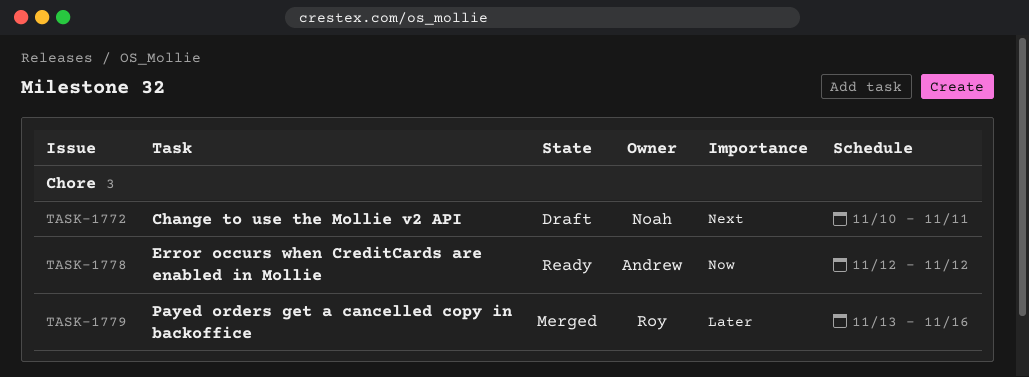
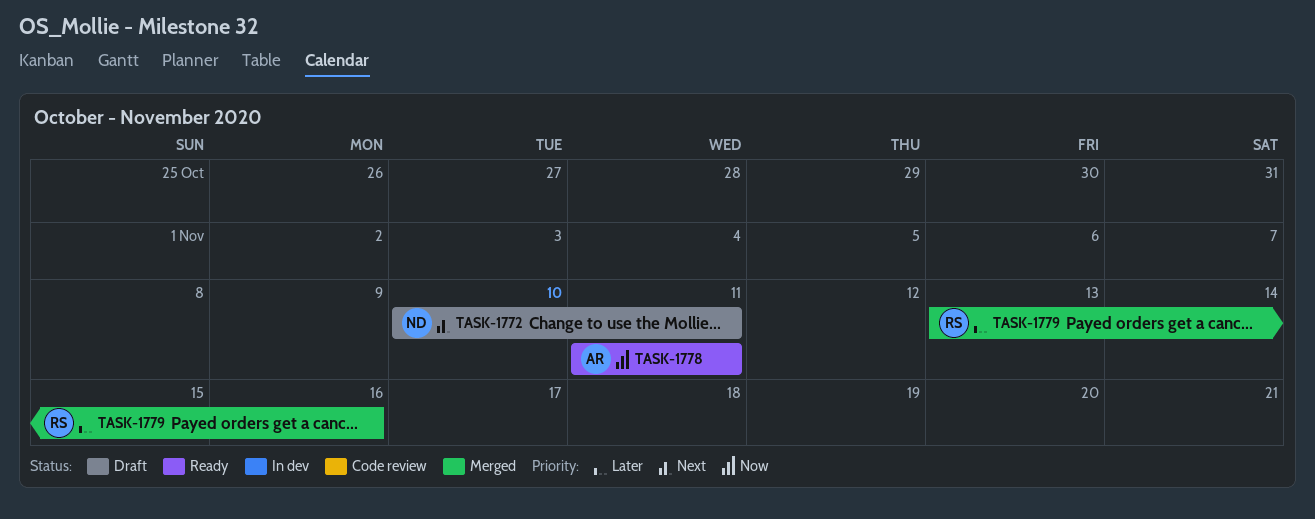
TASK-1778, start: Nov 12 -> Nov 11
TASK-1778, due: Nov 12 -> Nov 11

